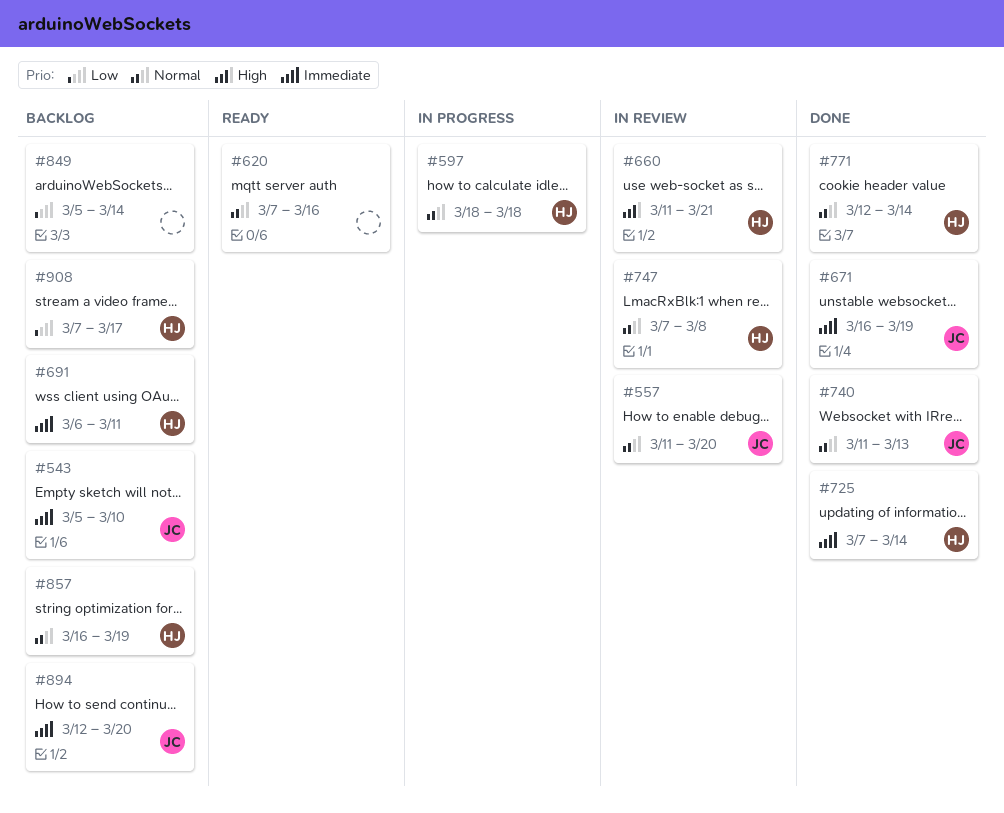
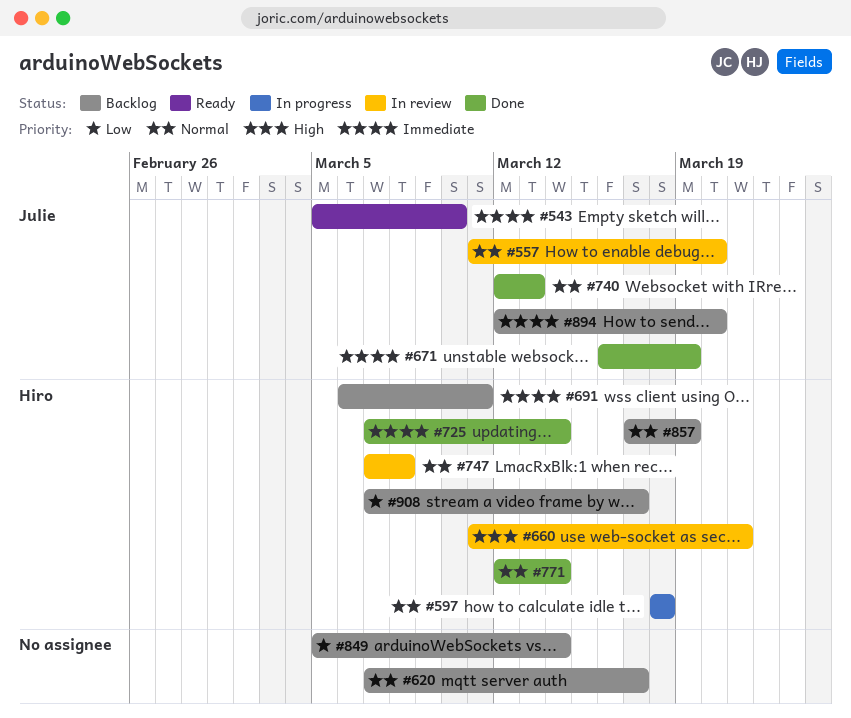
#543, status: Backlog -> Ready
#620, status: Ready -> Backlog
#620, due: Mar 16 -> Mar 17
#740, start: Mar 11 -> Mar 12
#857, start: Mar 16 -> Mar 17

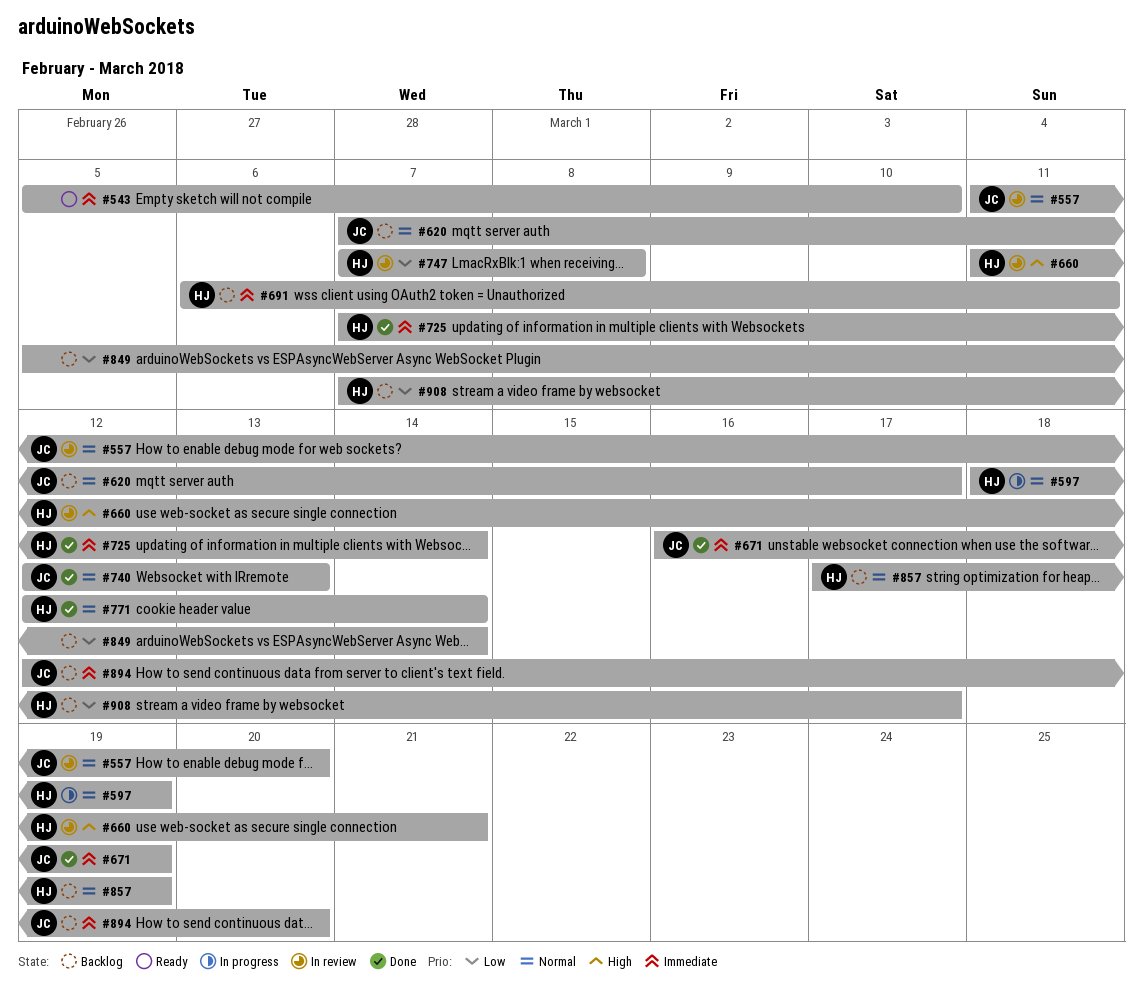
#543, owner: Julie -> none
#597, due: Mar 18 -> Mar 19
#620, owner: none -> Julie
#747, priority: Normal -> Low

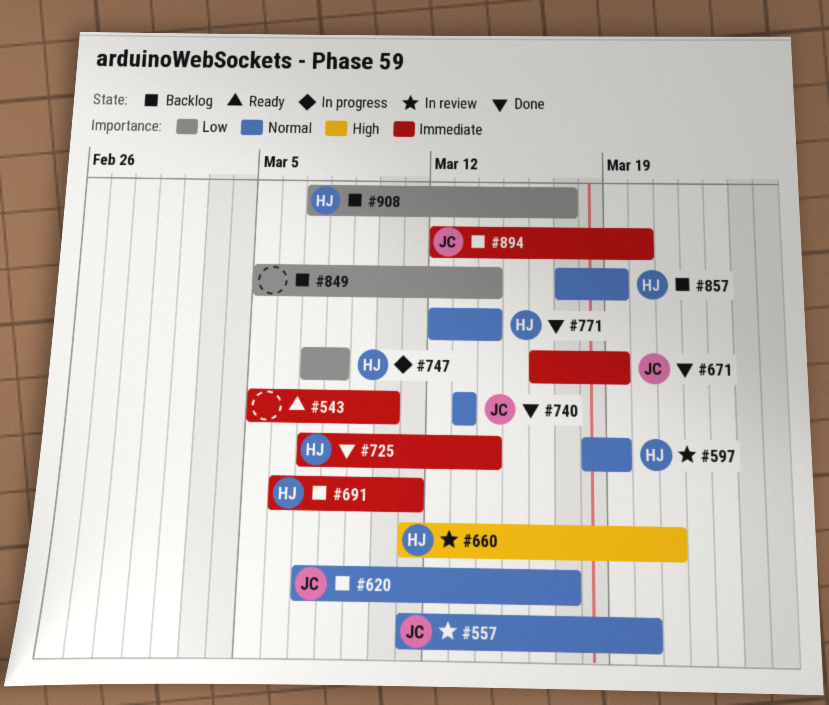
#597, status: In progress -> In review
#740, start: Mar 12 -> Mar 13
#747, status: In review -> In progress

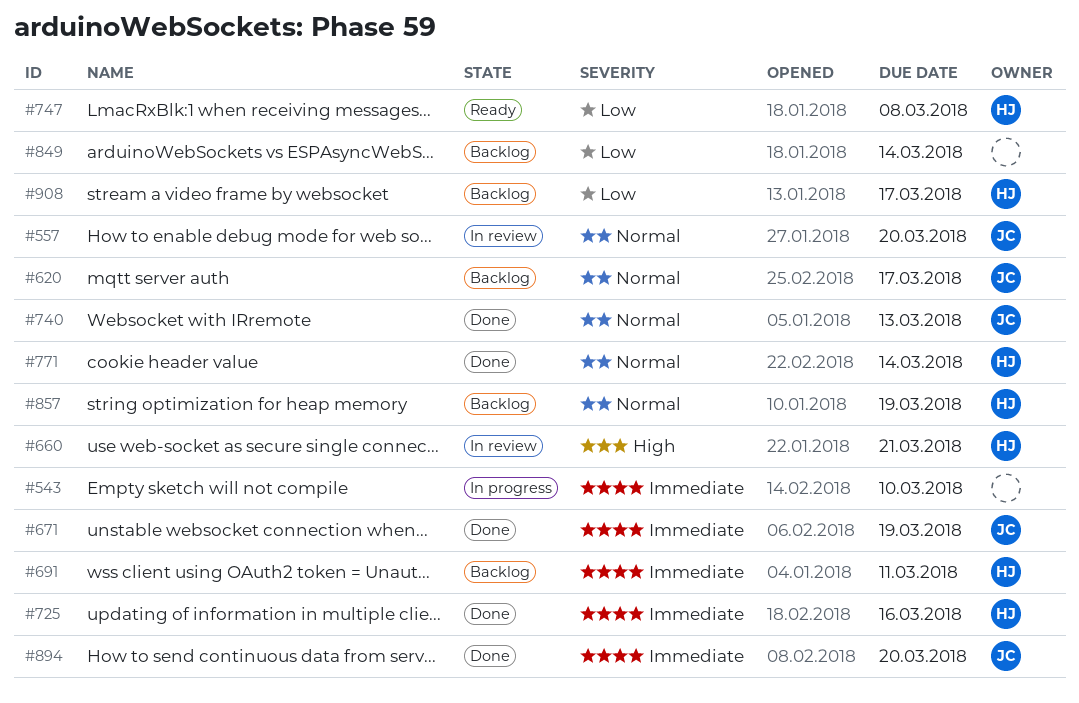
#543, status: Ready -> In progress
#597: present -> none
#725, due: Mar 14 -> Mar 16
#747, status: In progress -> Ready
#894, status: Backlog -> Done

